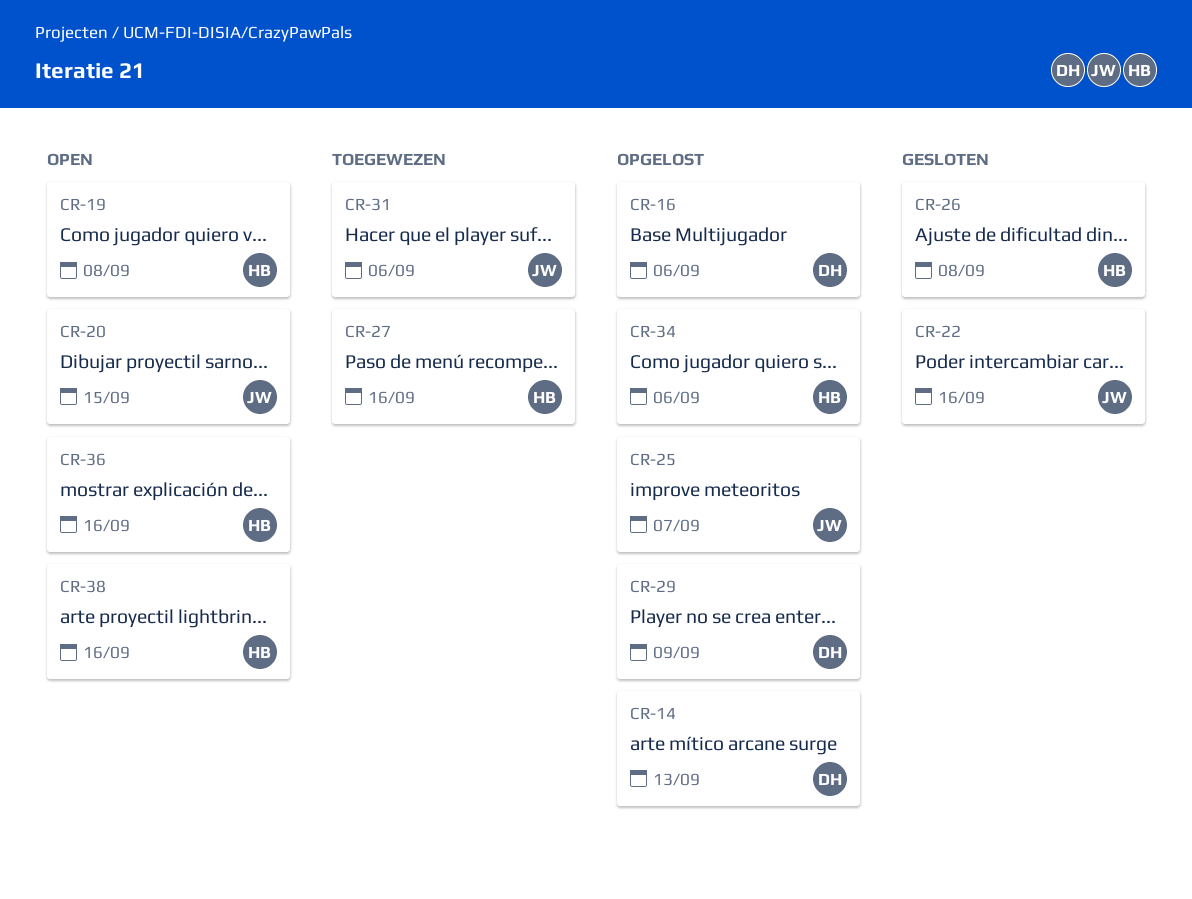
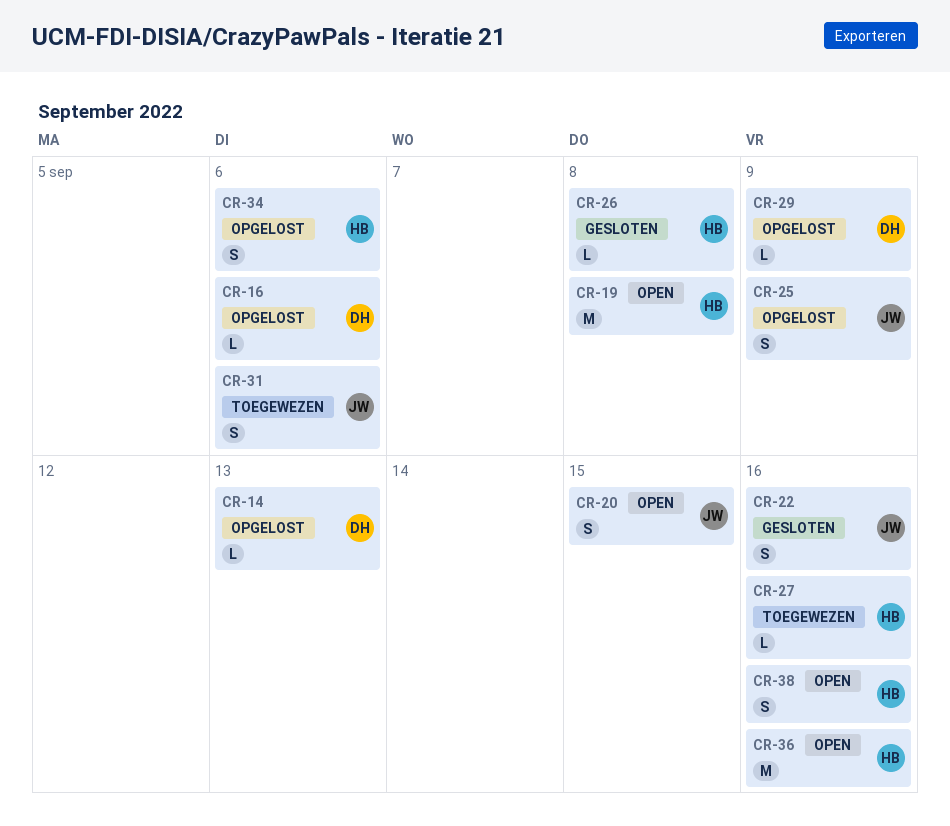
CR-25, due: Sep 7 -> Sep 9

